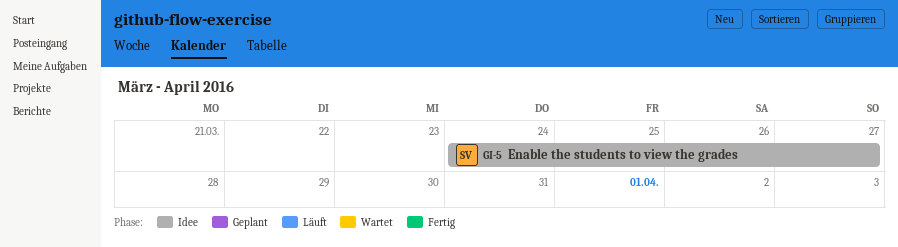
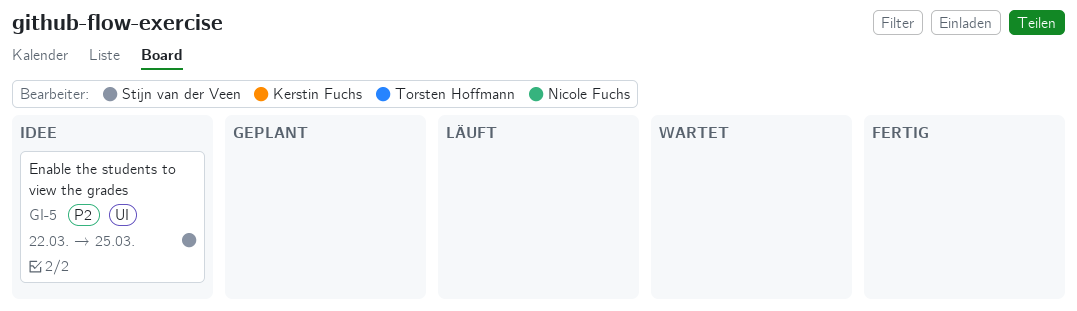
GI-5, start: Mar 24 -> Mar 22
GI-5, due: Mar 27 -> Mar 25

